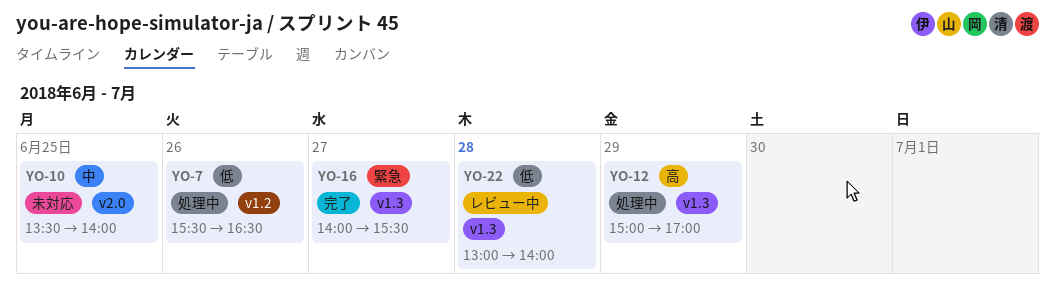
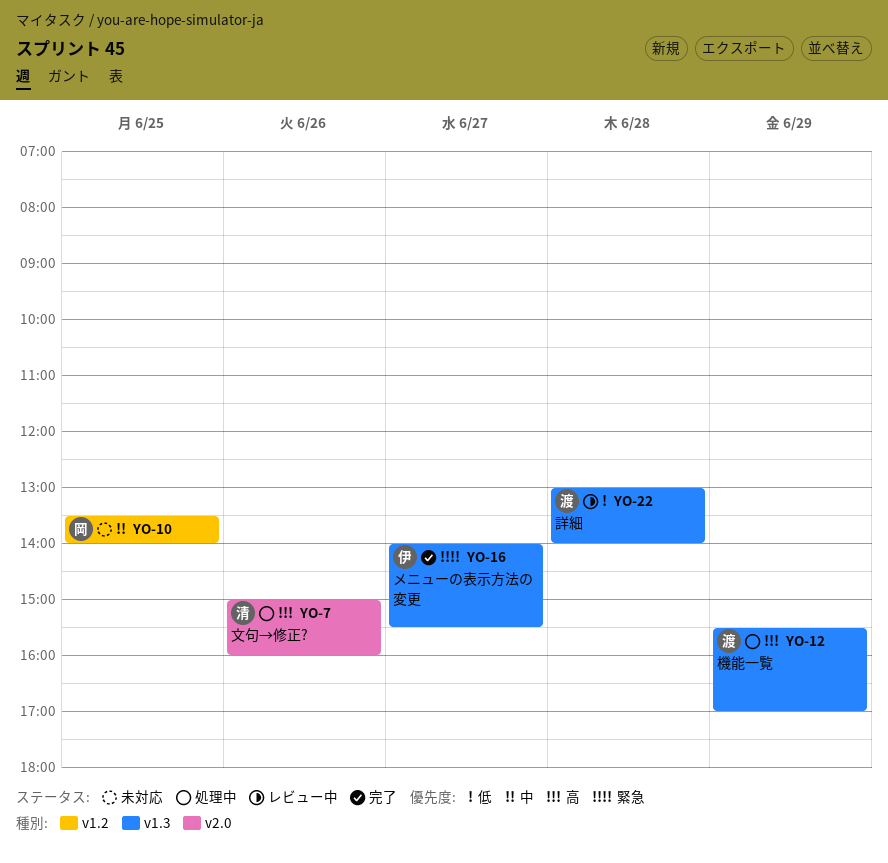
YO-7, priority: 低 -> 高
YO-7, label: v1.2 -> v2.0
YO-7, begins: 15:30 -> 15:00
YO-7, ends: 16:30 -> 16:00
YO-10, label: v2.0 -> v1.2
YO-12, begins: 15:00 -> 15:30

